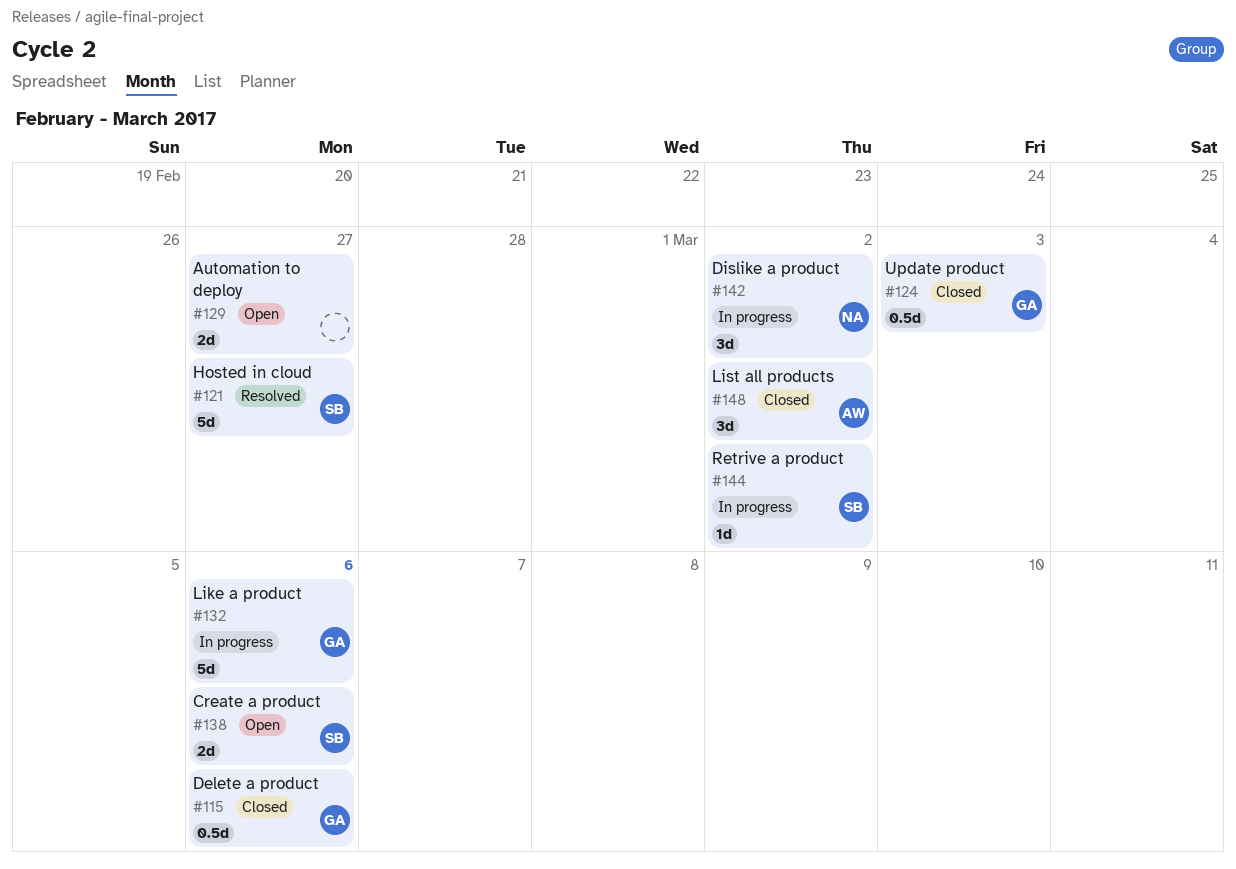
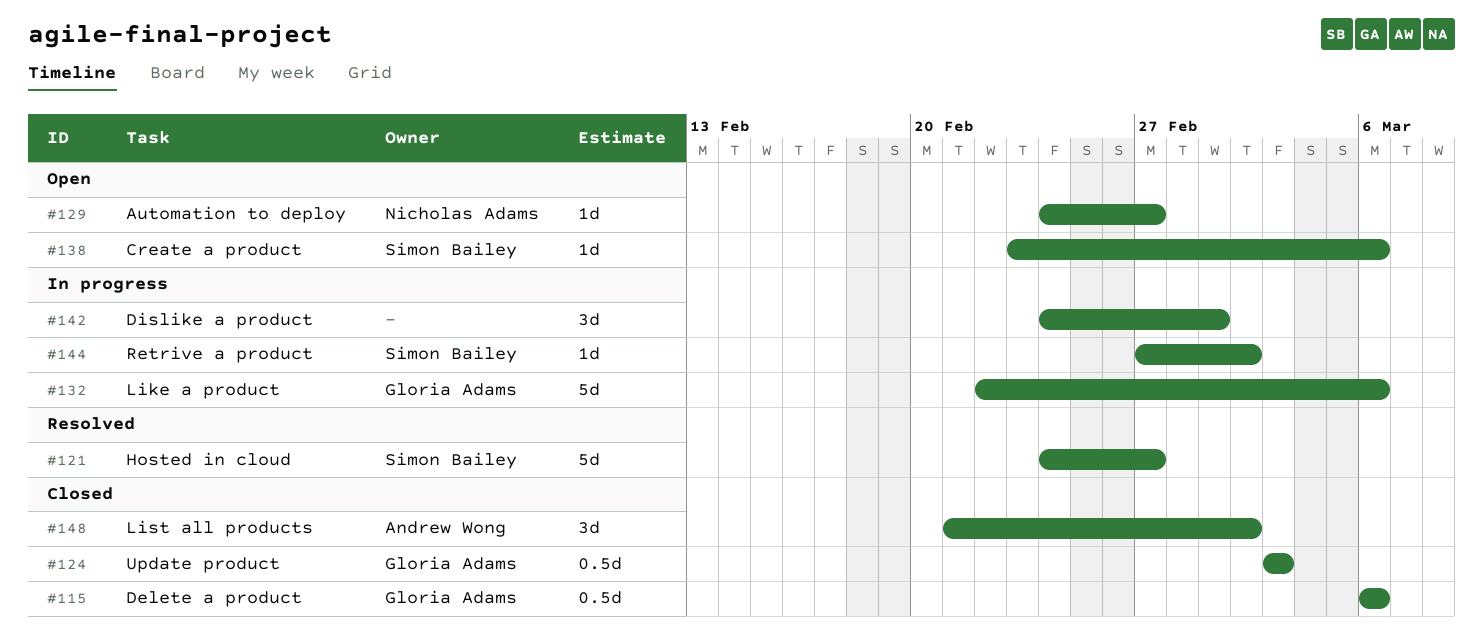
#129, owner: none -> Nicholas Adams
#129, estimate: 2d -> 1d
#138, estimate: 2d -> 1d
#142, owner: Nicholas Adams -> none
#142, due: Mar 2 -> Mar 1

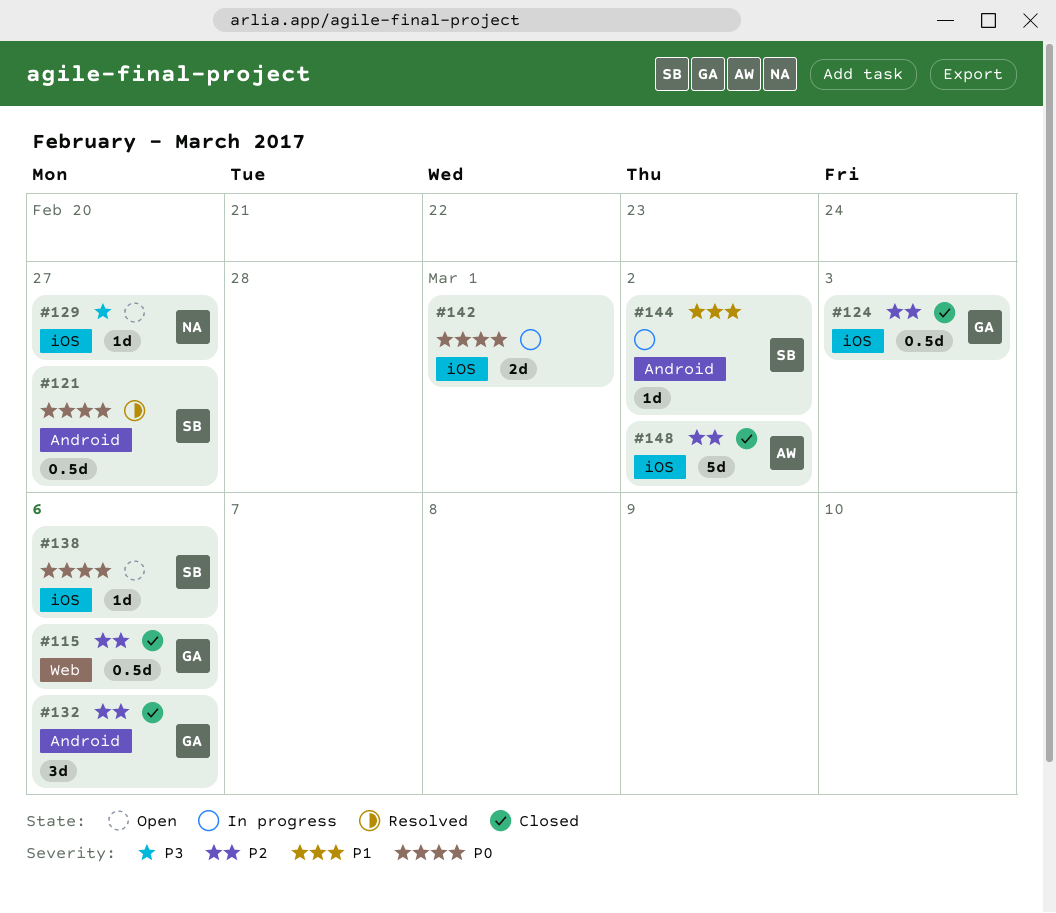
#121, estimate: 5d -> 0.5d
#132, status: In progress -> Closed
#132, estimate: 5d -> 3d
#142, estimate: 3d -> 2d
#148, estimate: 3d -> 5d

